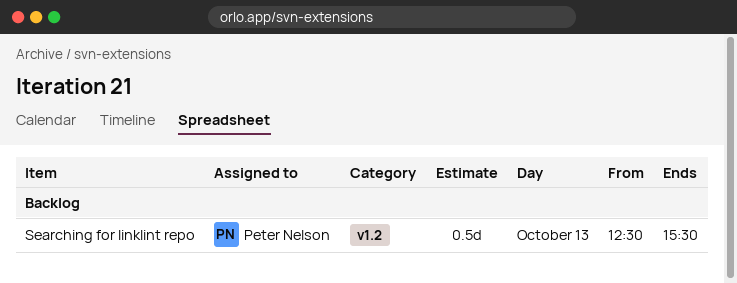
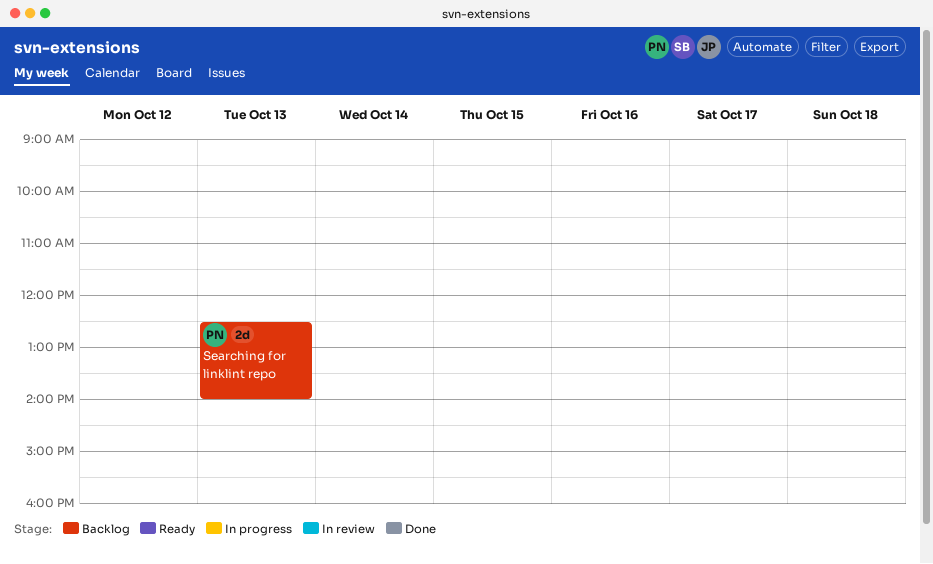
Searching for linklint repo, estimate: 0.5d -> 2d
Searching for linklint repo, ends: 15:30 -> 14:00

